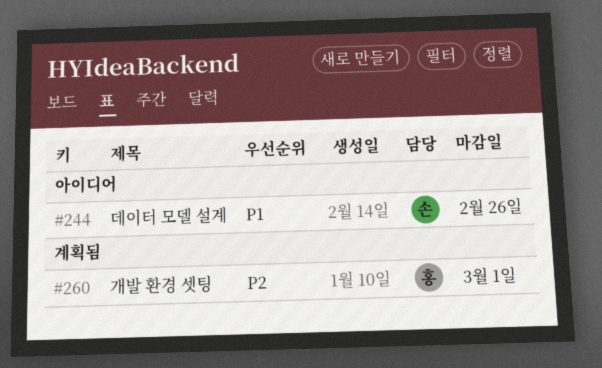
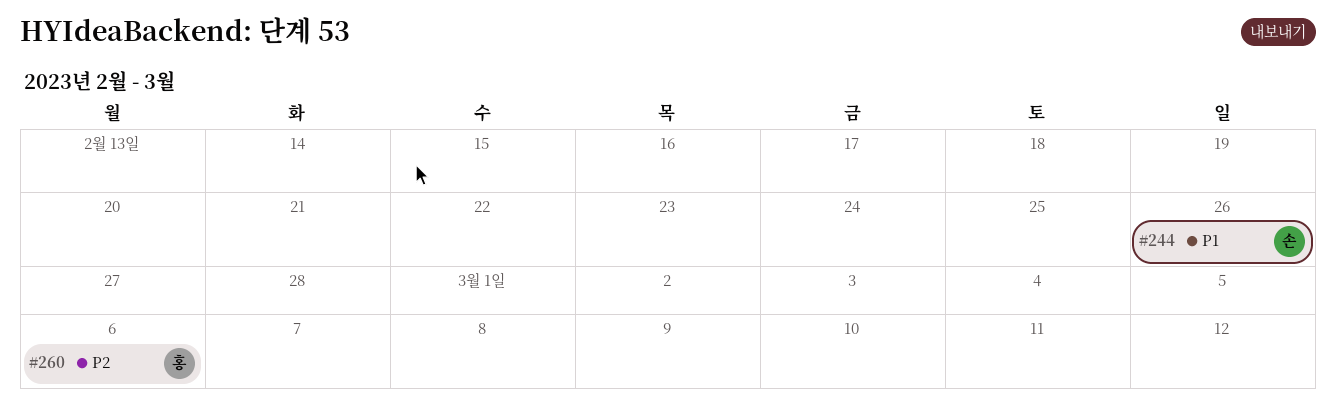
#260, due: Mar 1 -> Mar 6

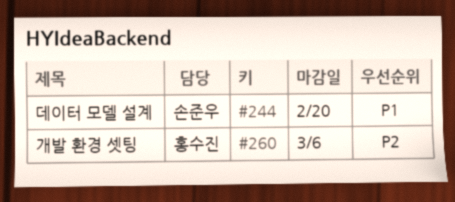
#244, due: Feb 26 -> Feb 20

